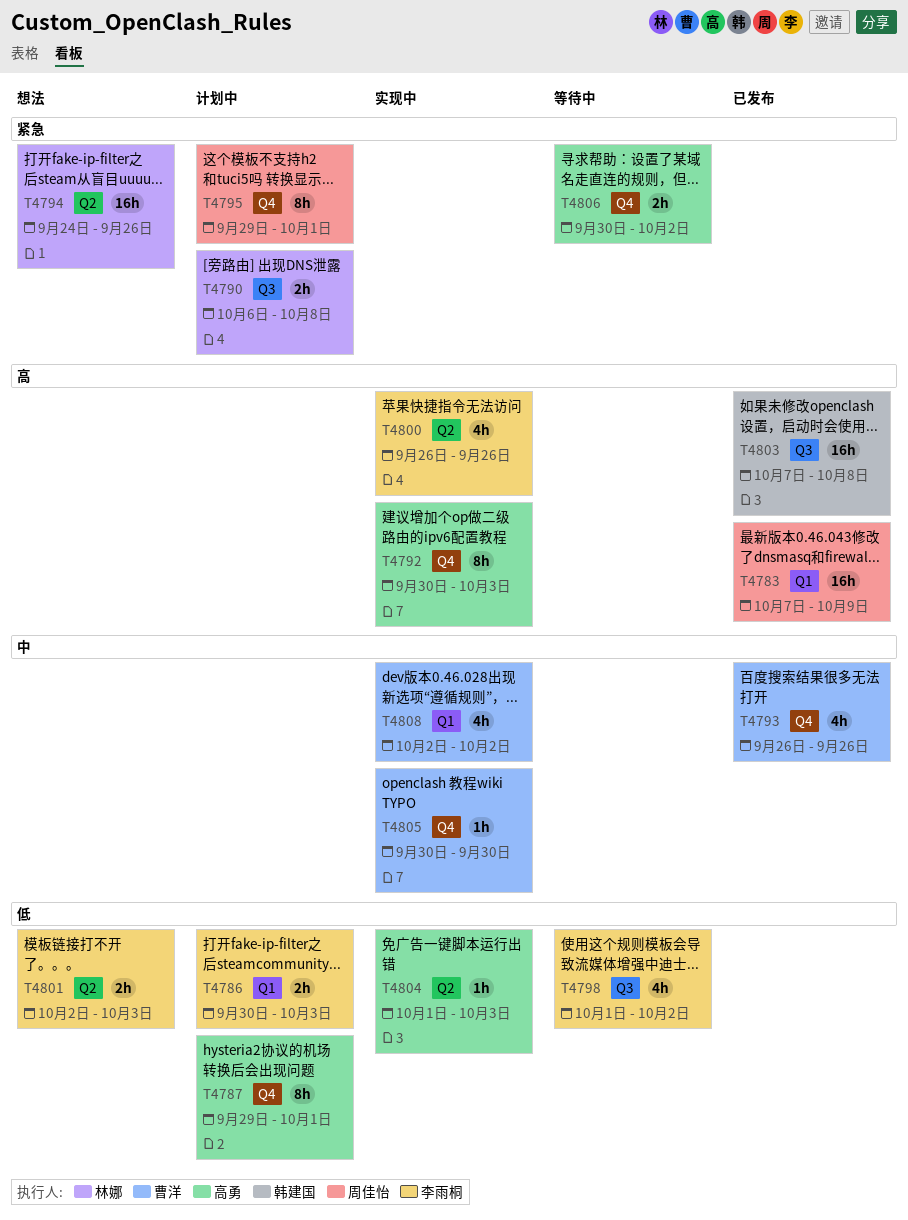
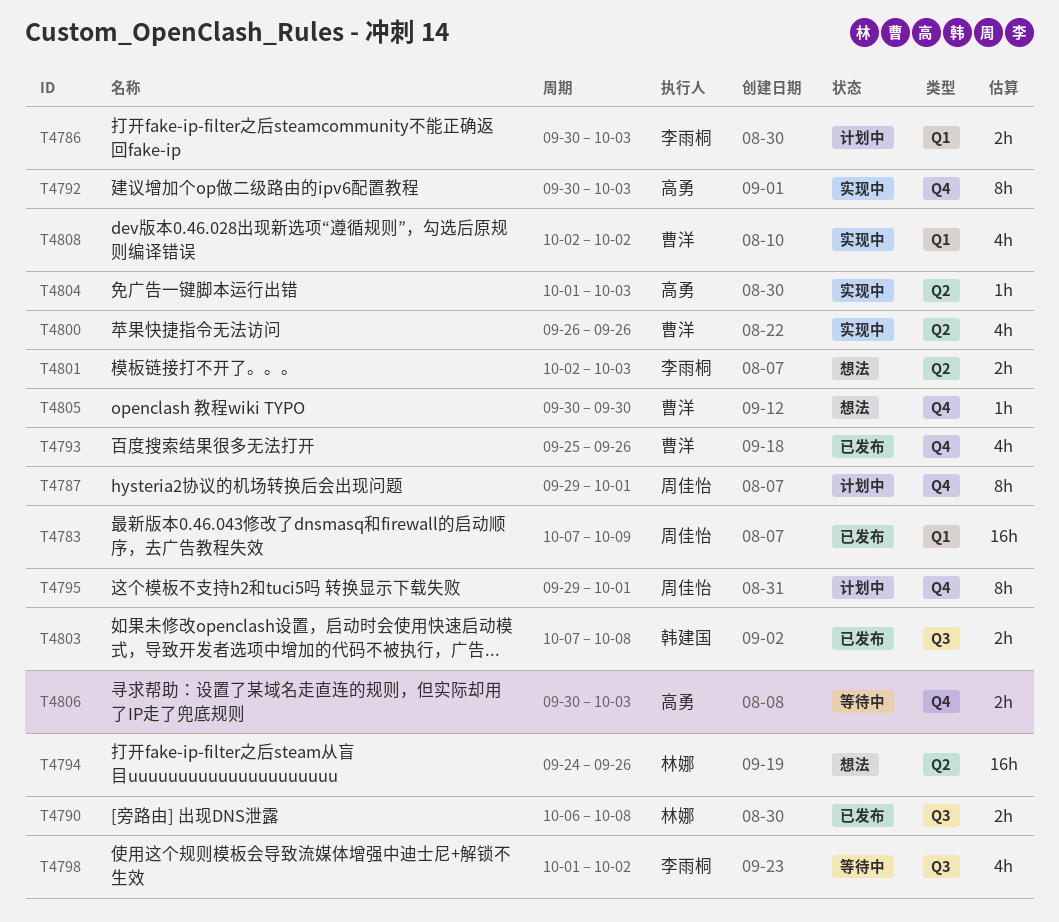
T4787, owner: 高勇 -> 周佳怡
T4790, status: 计划中 -> 已发布
T4793, start: Sep 26 -> Sep 25
T4800, owner: 李雨桐 -> 曹洋
T4803, estimate: 16h -> 2h
T4805, status: 实现中 -> 想法
T4806, due: Oct 2 -> Oct 3

